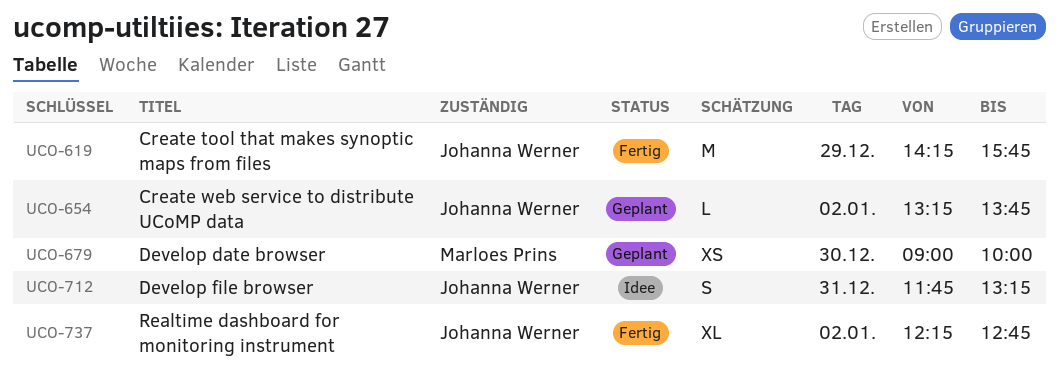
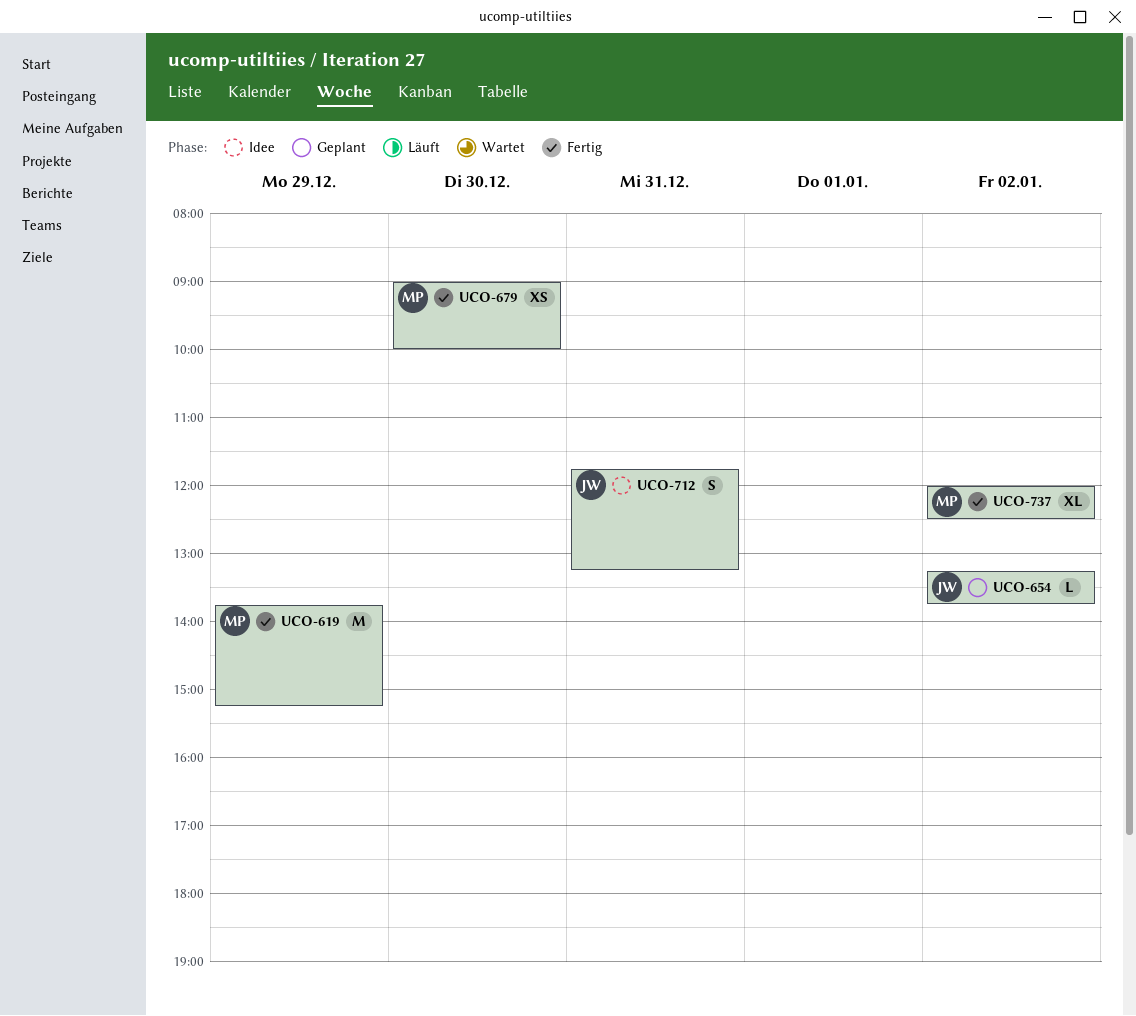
UCO-619, owner: Johanna Werner -> Marloes Prins
UCO-619, begins: 14:15 -> 13:45
UCO-619, ends: 15:45 -> 15:15
UCO-679, status: Geplant -> Fertig
UCO-737, owner: Johanna Werner -> Marloes Prins
UCO-737, begins: 12:15 -> 12:00
UCO-737, ends: 12:45 -> 12:30

